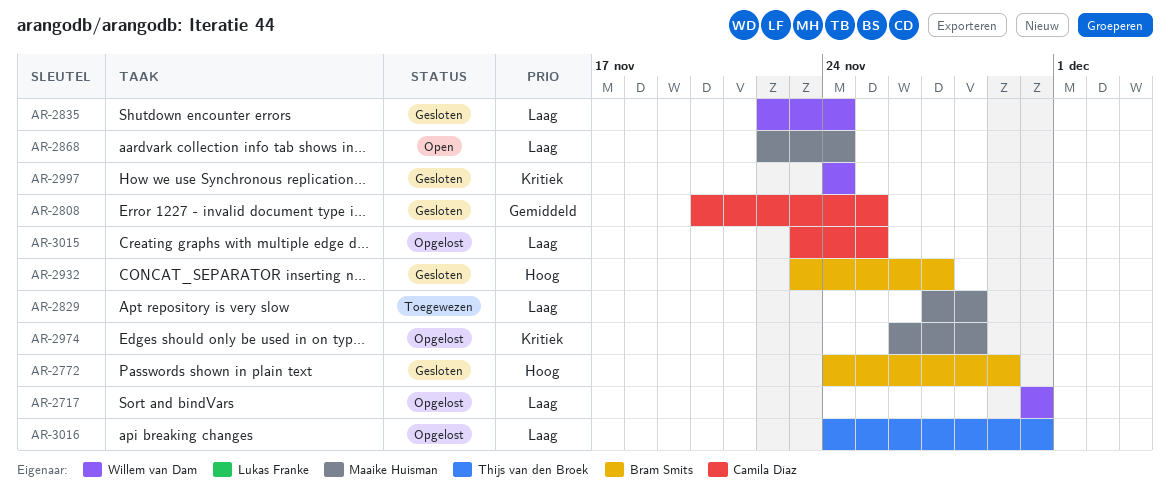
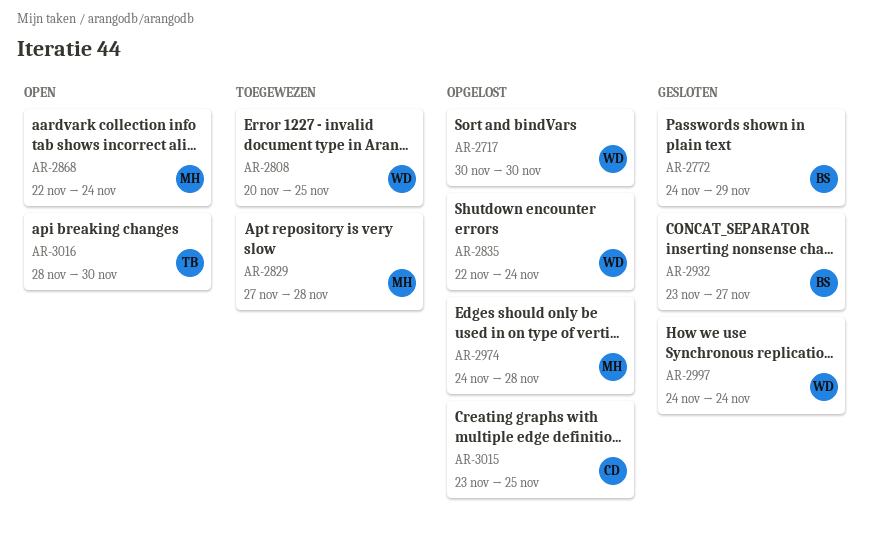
AR-2808, status: Gesloten -> Toegewezen
AR-2808, owner: Camila Díaz -> Willem van Dam
AR-2835, status: Gesloten -> Opgelost
AR-2974, start: Nov 26 -> Nov 24
AR-3016, status: Opgelost -> Open
AR-3016, start: Nov 24 -> Nov 28

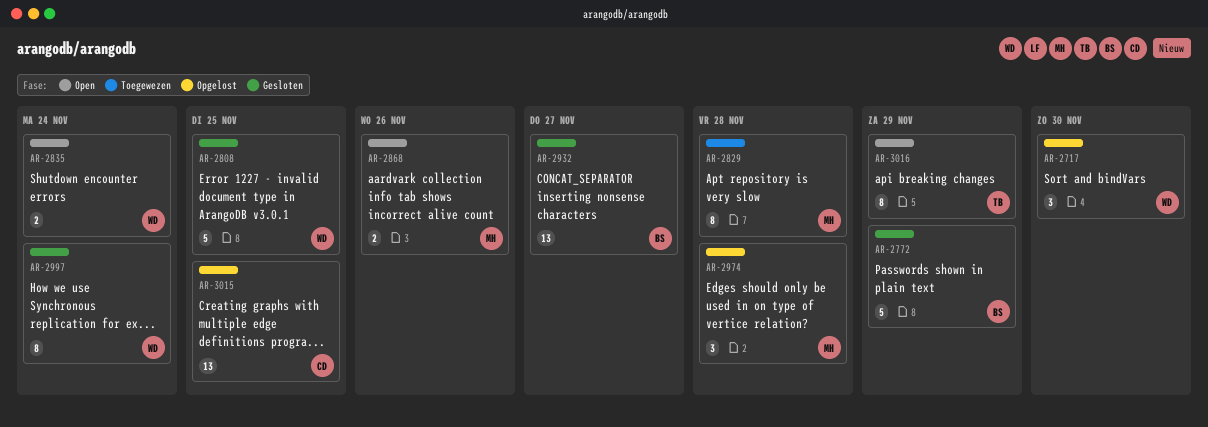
AR-2808, status: Toegewezen -> Gesloten
AR-2835, status: Opgelost -> Open
AR-2868, due: Nov 24 -> Nov 26
AR-3016, due: Nov 30 -> Nov 29

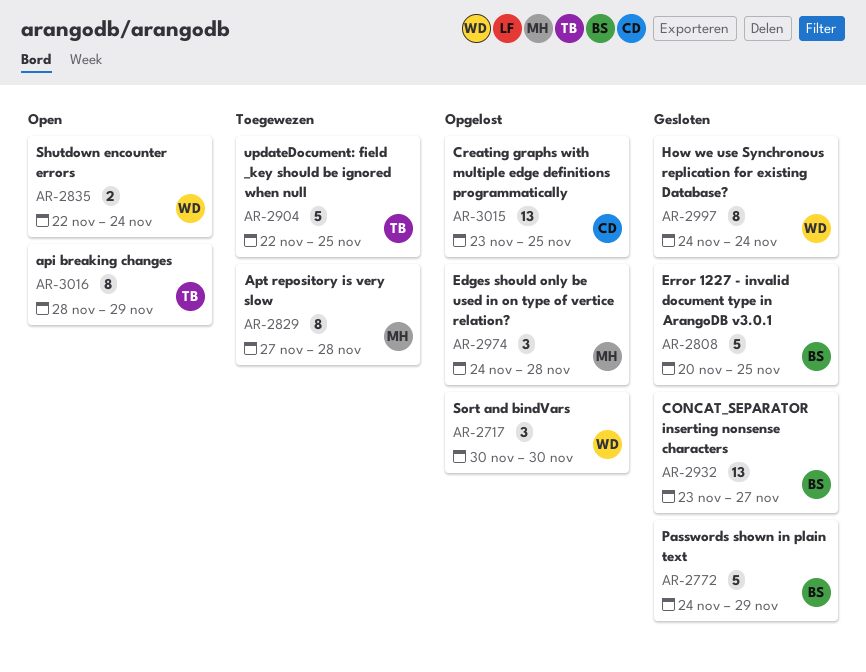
AR-2808, owner: WD -> BS
AR-2868: present -> none
AR-2904: none -> present

